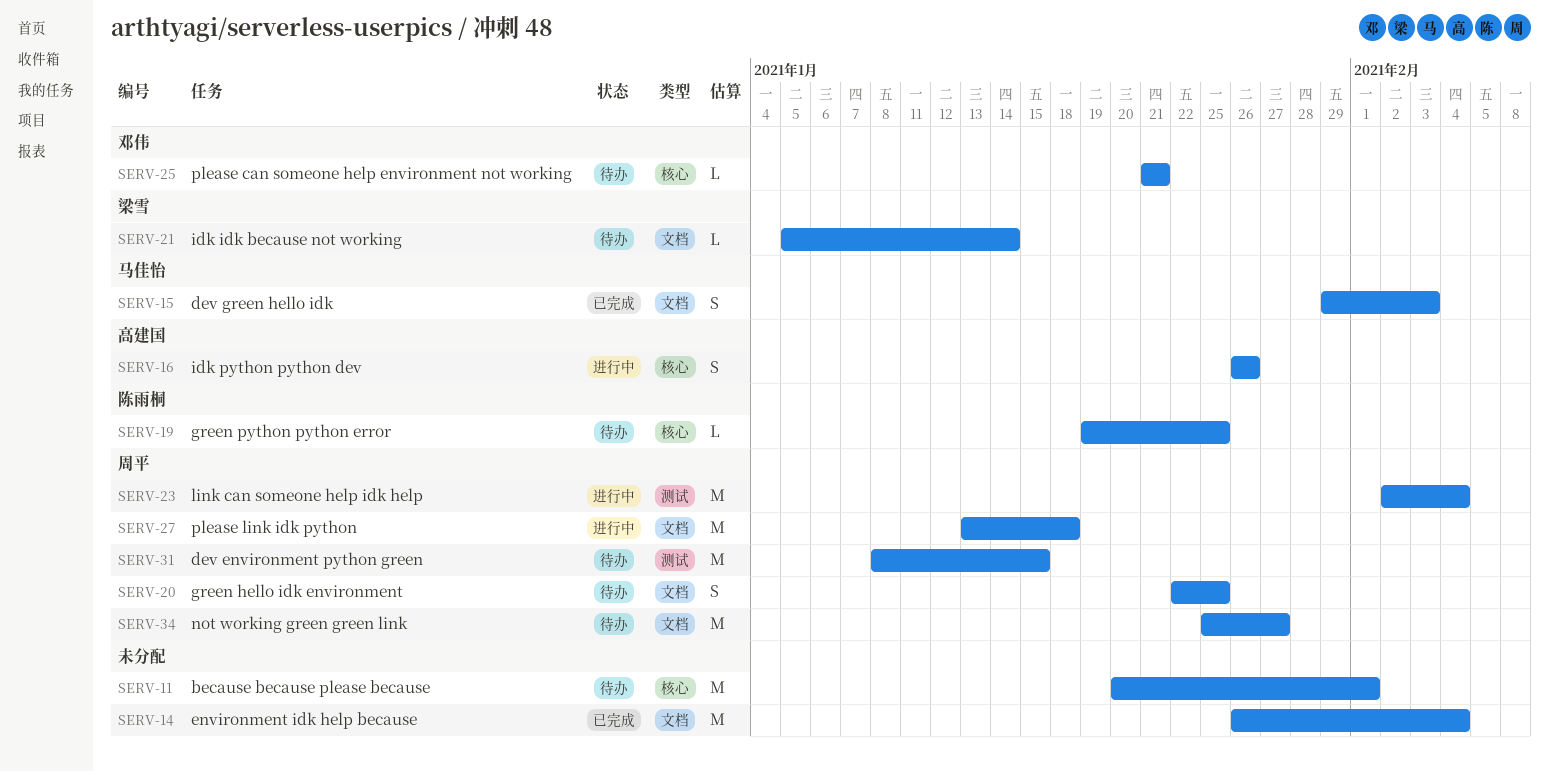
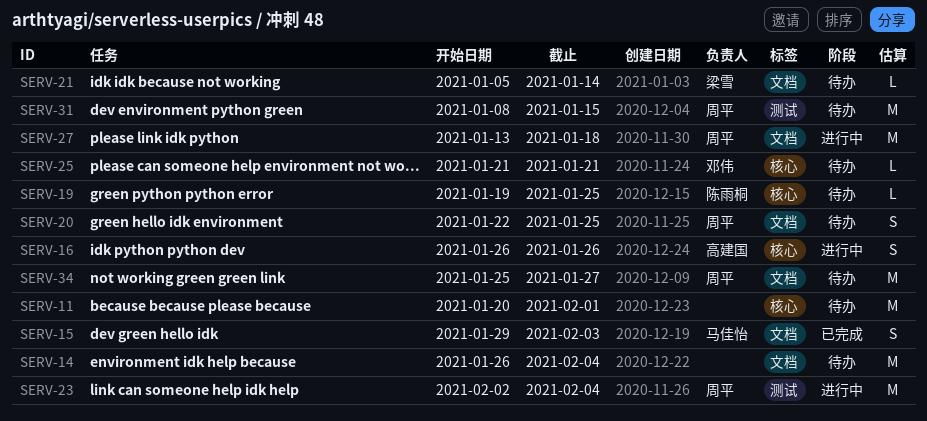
SERV-14, status: 已完成 -> 待办

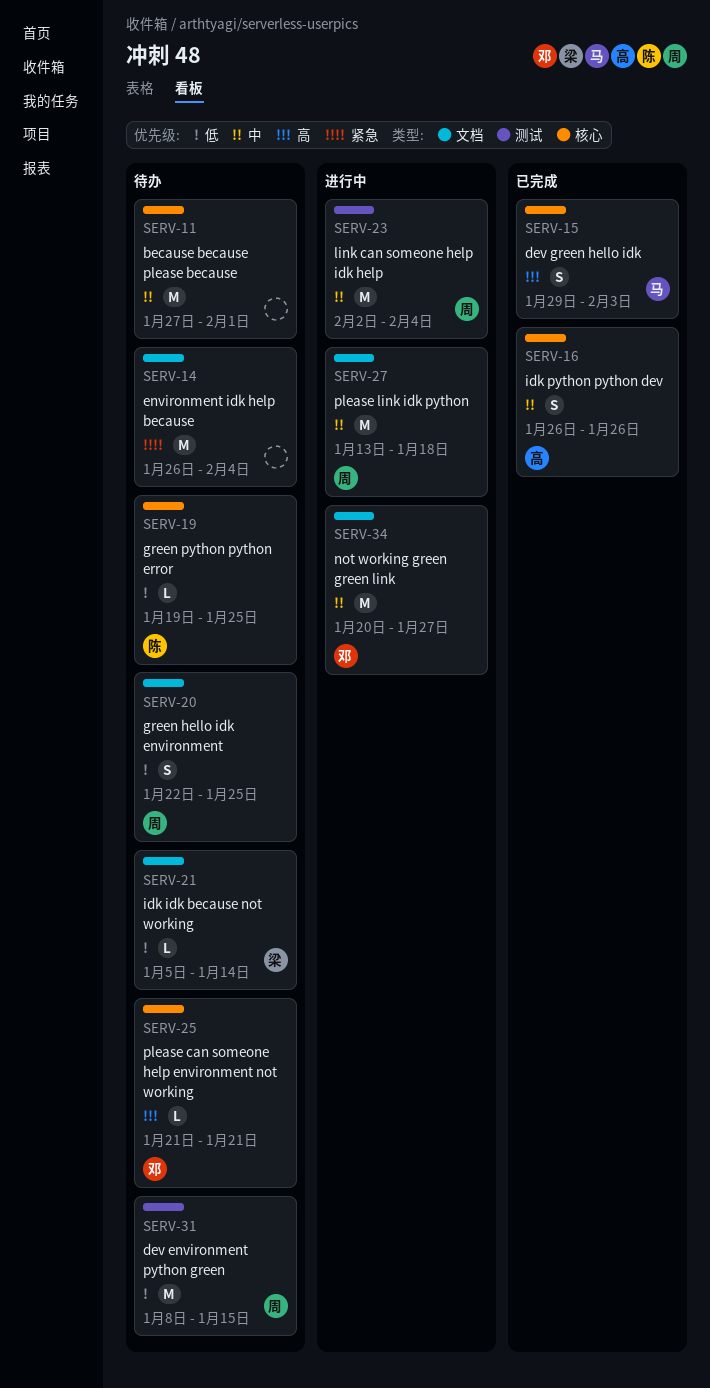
SERV-11, start: Jan 20 -> Jan 27
SERV-15, label: 文档 -> 核心
SERV-16, status: 进行中 -> 已完成
SERV-34, status: 待办 -> 进行中
SERV-34, owner: 周平 -> 邓伟
SERV-34, start: Jan 25 -> Jan 20

